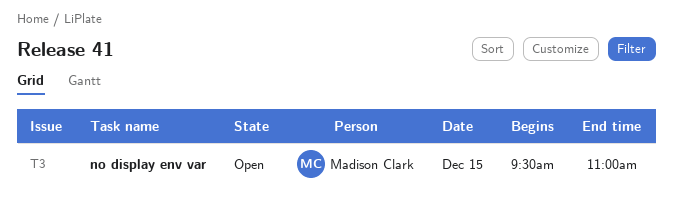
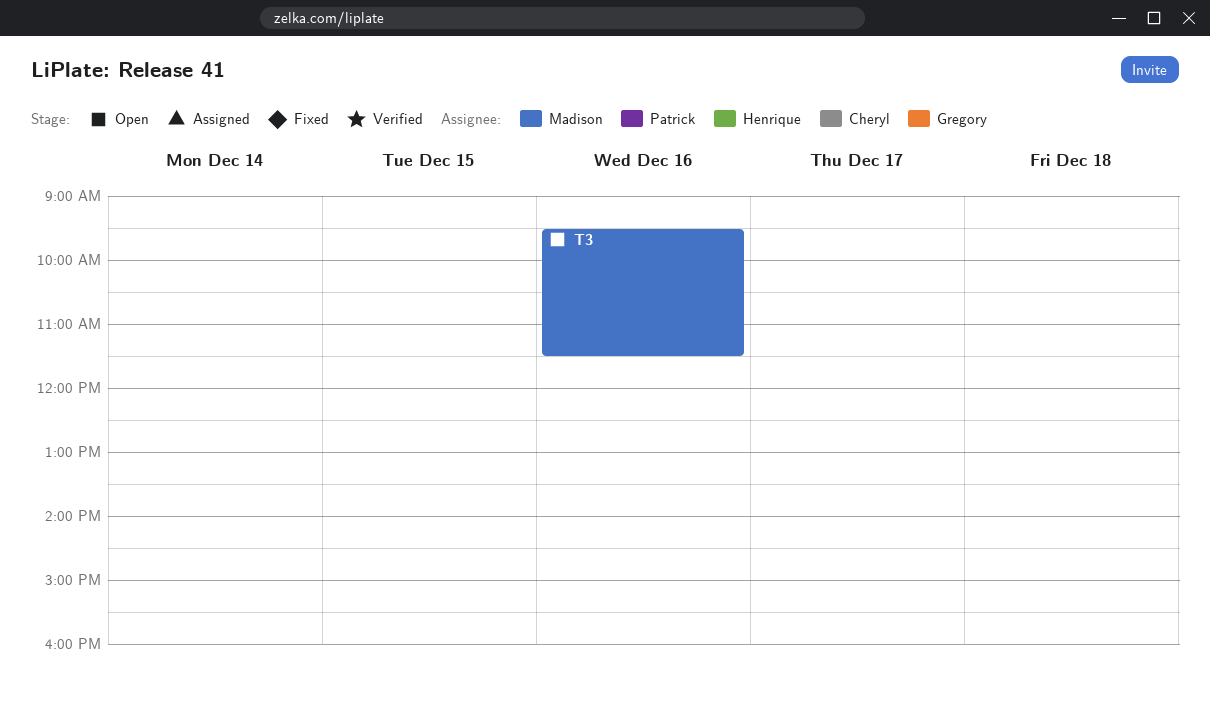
T3, day: Dec 15 -> Dec 16
T3, ends: 11:00 -> 11:30

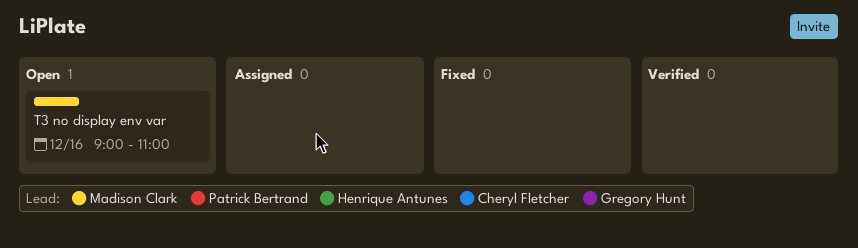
T3, begins: 09:30 -> 09:00
T3, ends: 11:30 -> 11:00

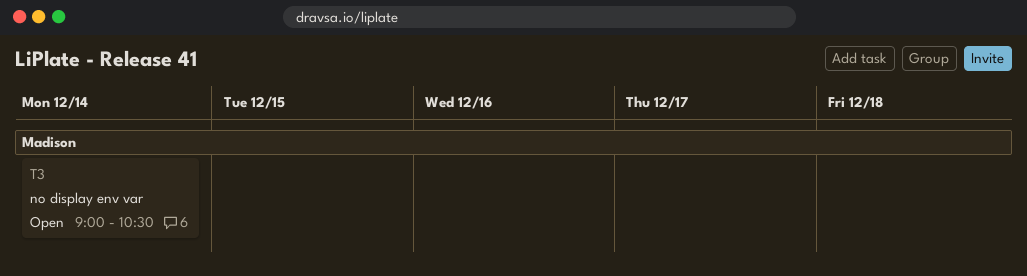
T3, day: Dec 16 -> Dec 14
T3, ends: 11:00 -> 10:30

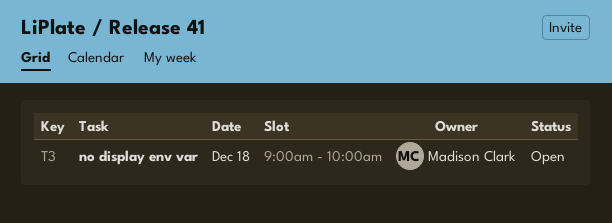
T3, day: Dec 14 -> Dec 18
T3, ends: 10:30 -> 10:00

